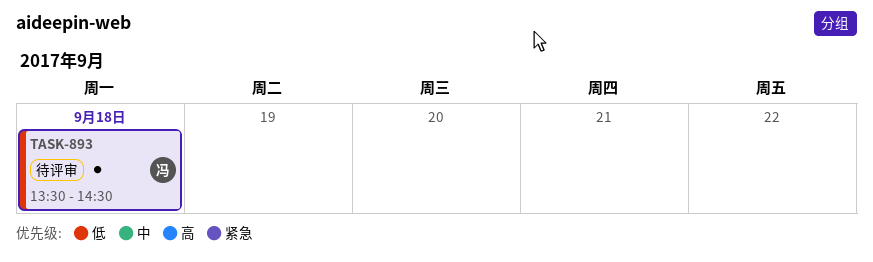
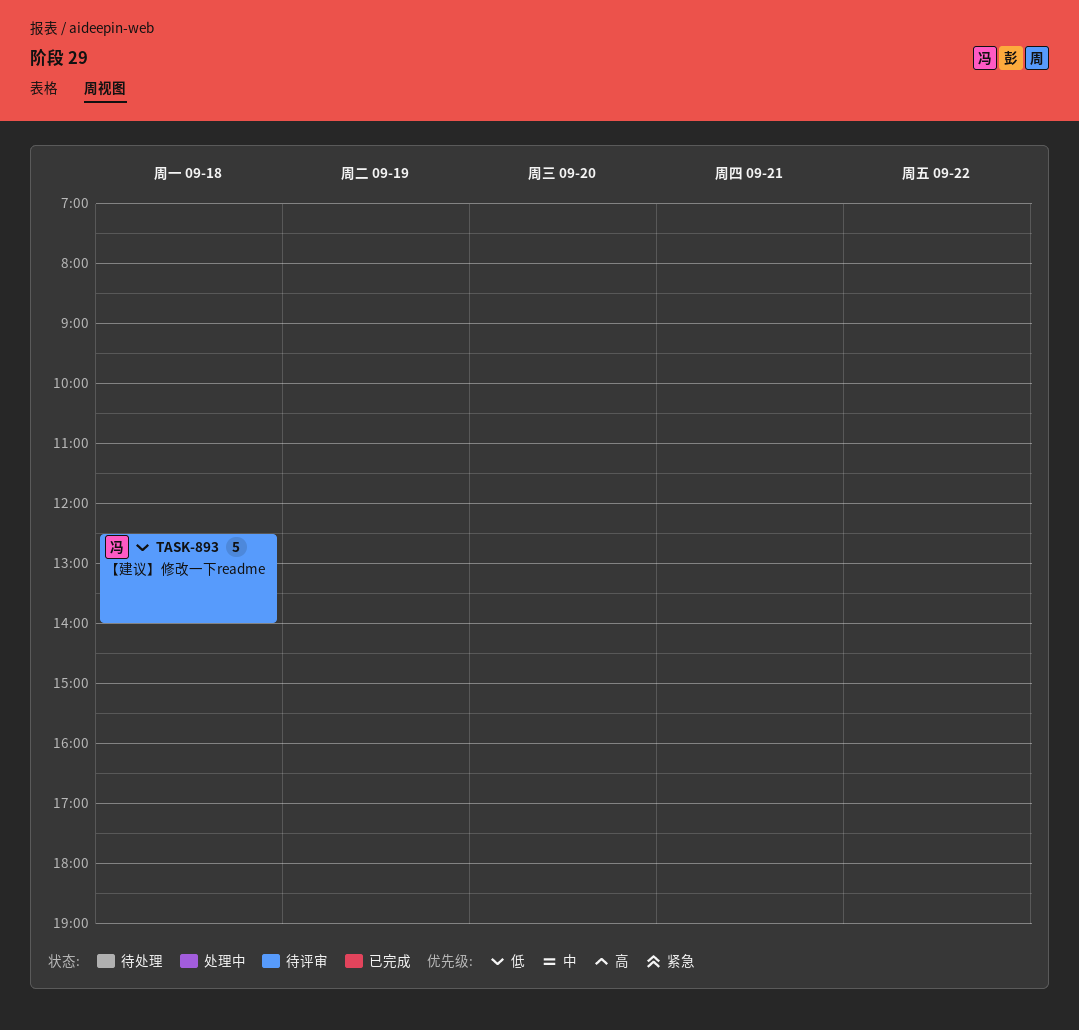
TASK-893, estimate: 1 -> 5
TASK-893, begins: 13:30 -> 12:30
TASK-893, ends: 14:30 -> 14:00

